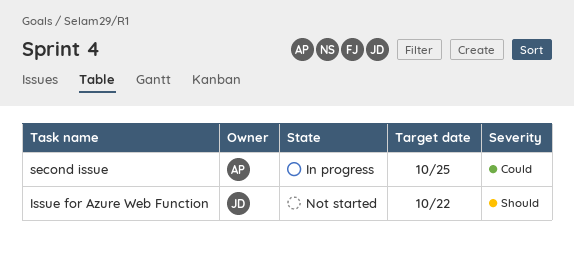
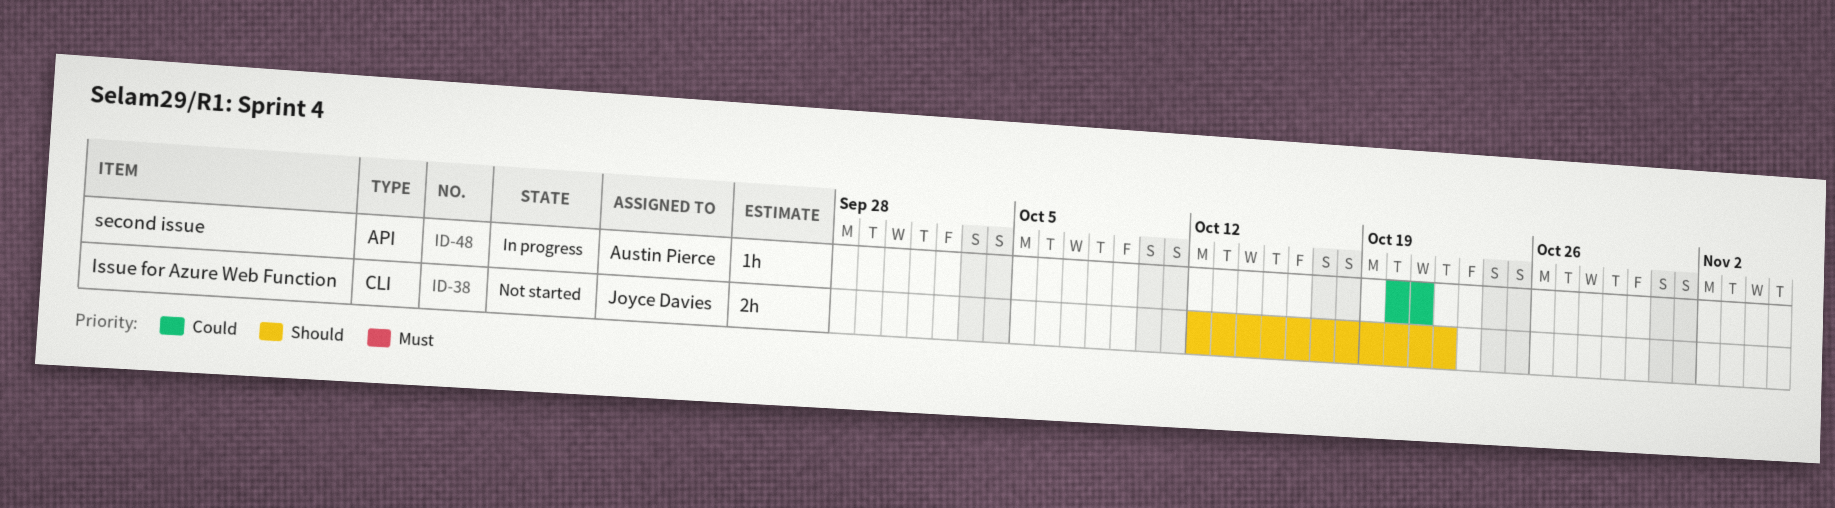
second issue, due: Oct 25 -> Oct 21

